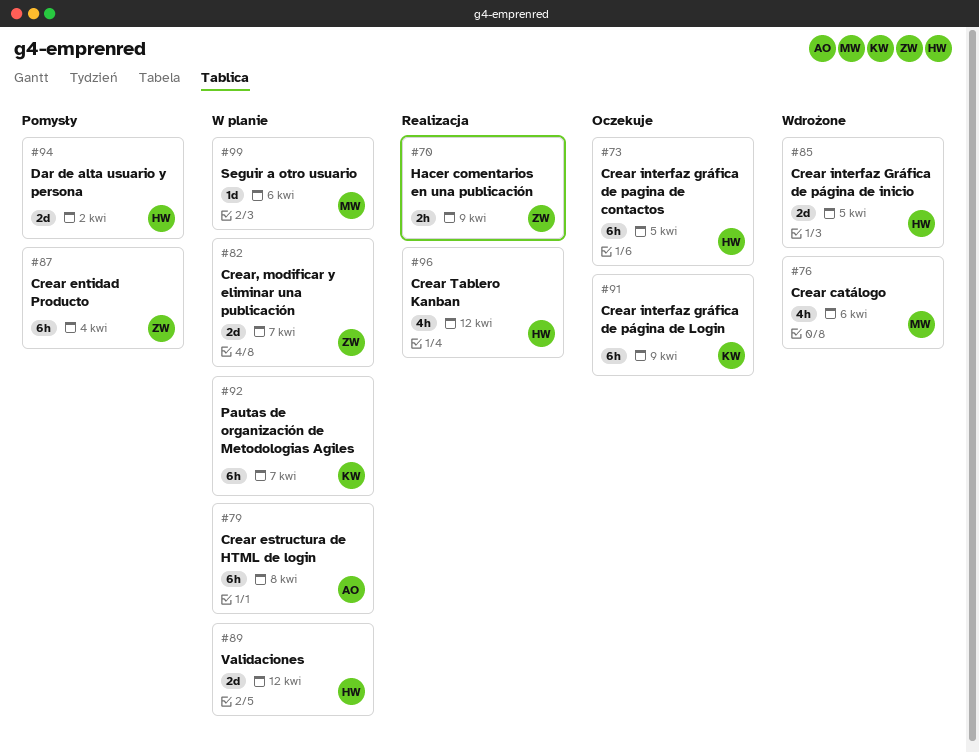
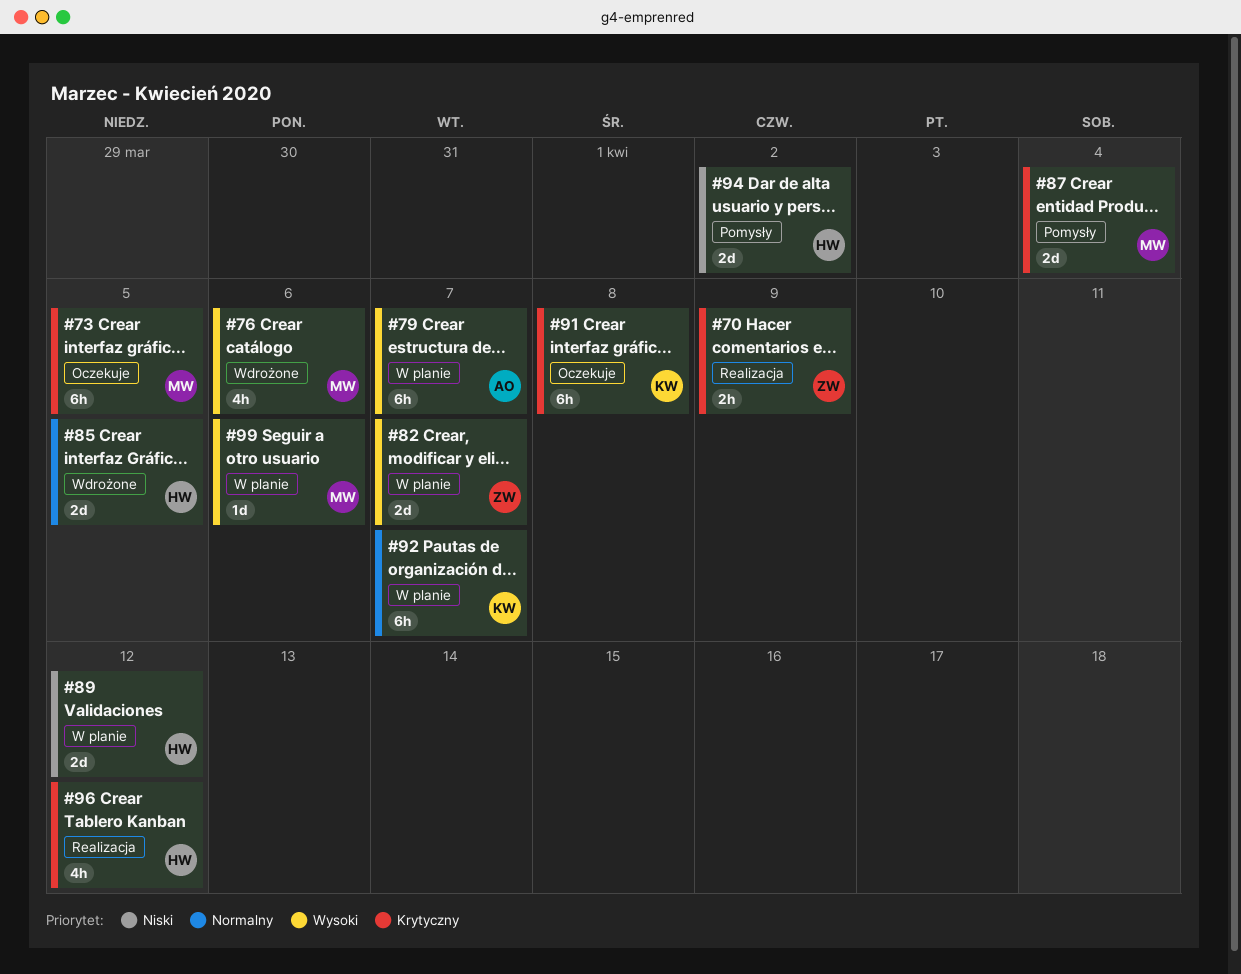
#73, owner: HW -> MW
#79, due: Apr 8 -> Apr 7
#87, owner: ZW -> MW
#87, estimate: 6h -> 2d
#91, due: Apr 9 -> Apr 8

